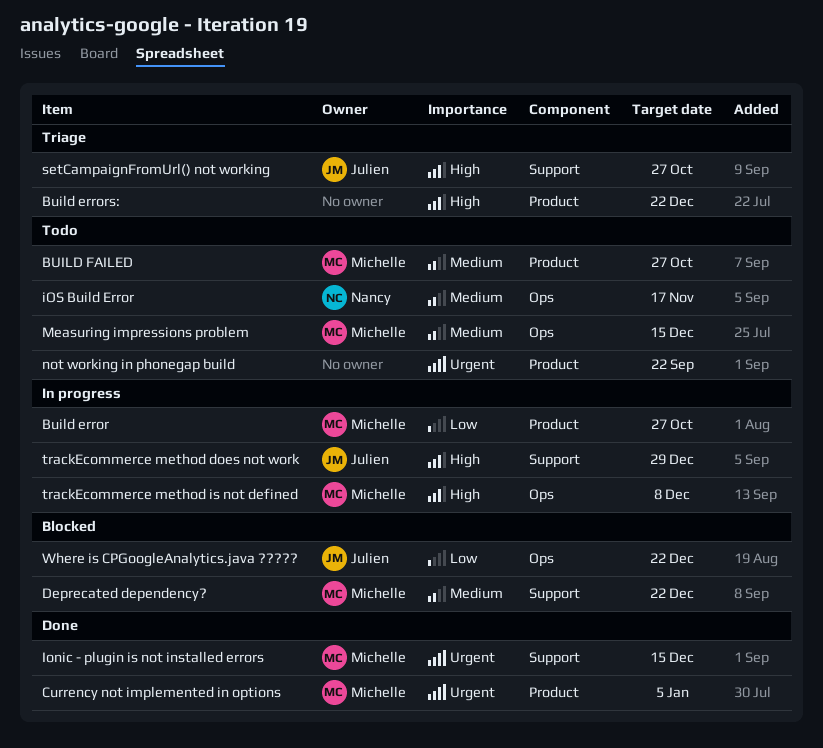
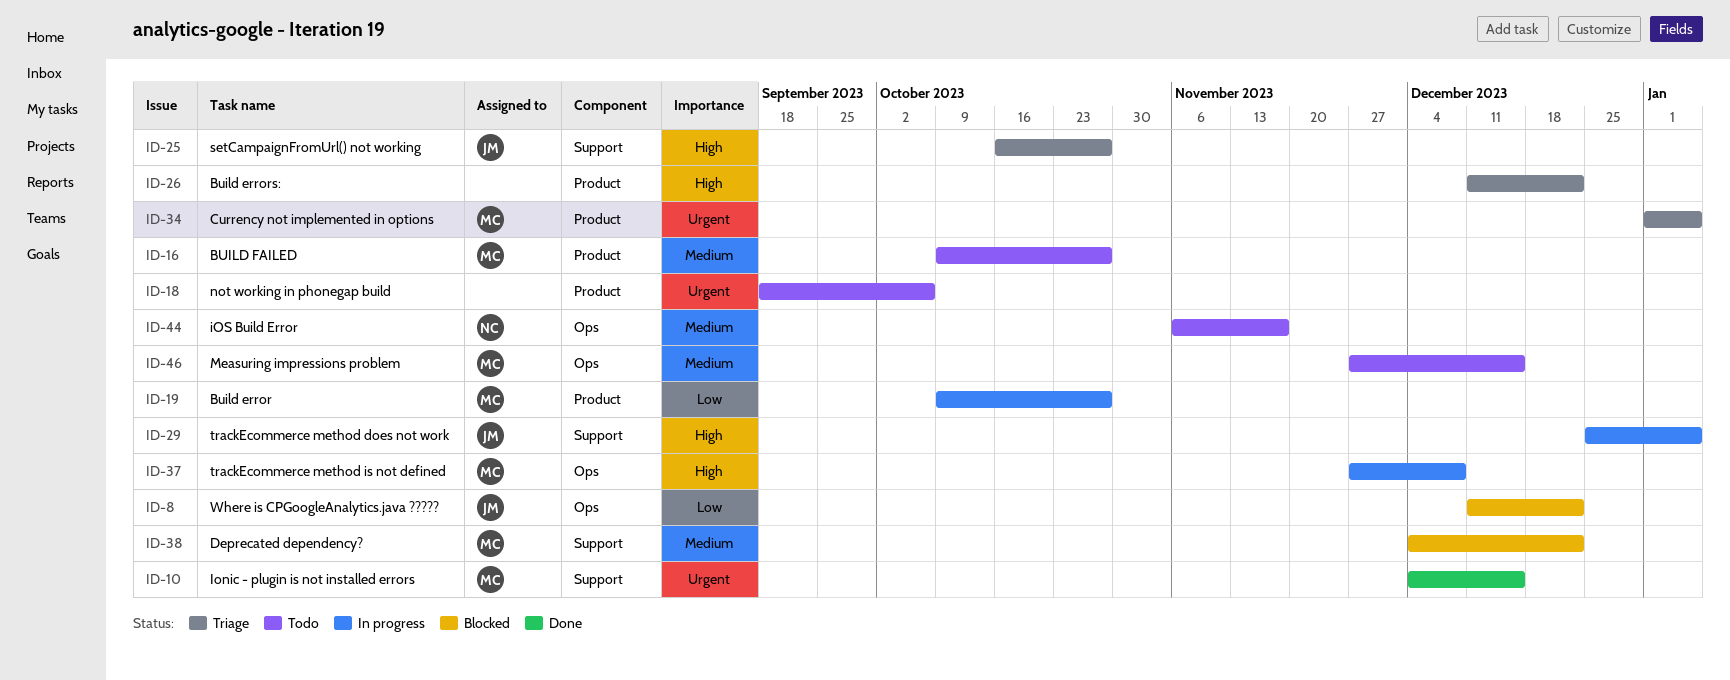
Currency not implemented in options, status: Done -> Triage
not working in phonegap build, due: Sep 22 -> Oct 6
trackEcommerce method does not work, due: Dec 29 -> Jan 5

